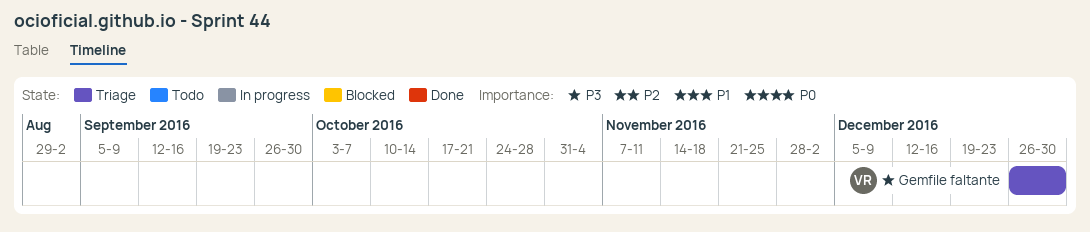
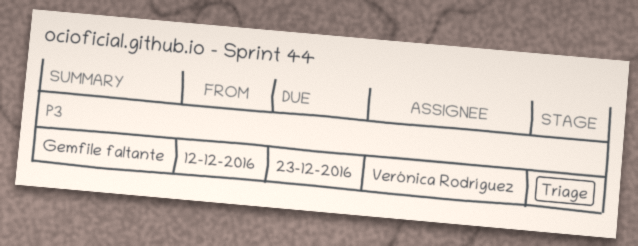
Gemfile faltante, start: Dec 26 -> Dec 12
Gemfile faltante, due: Dec 30 -> Dec 23

